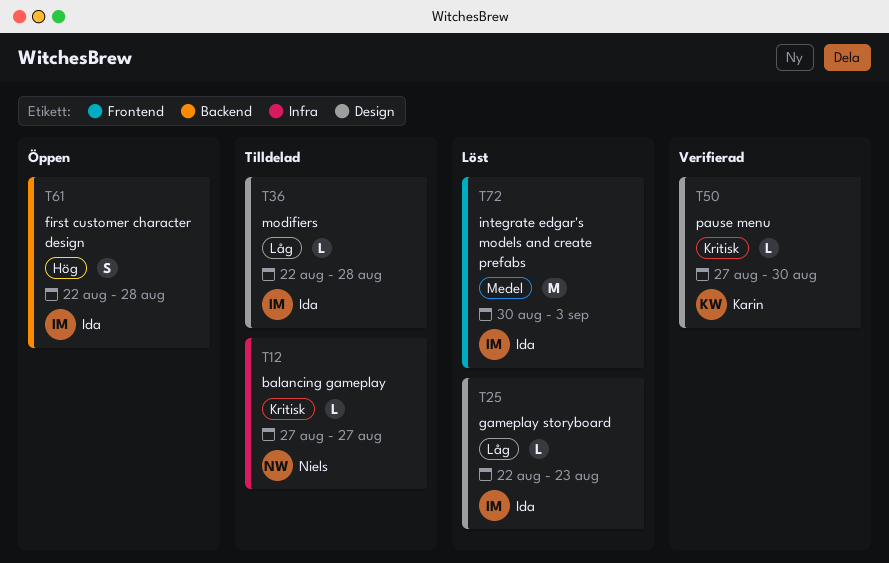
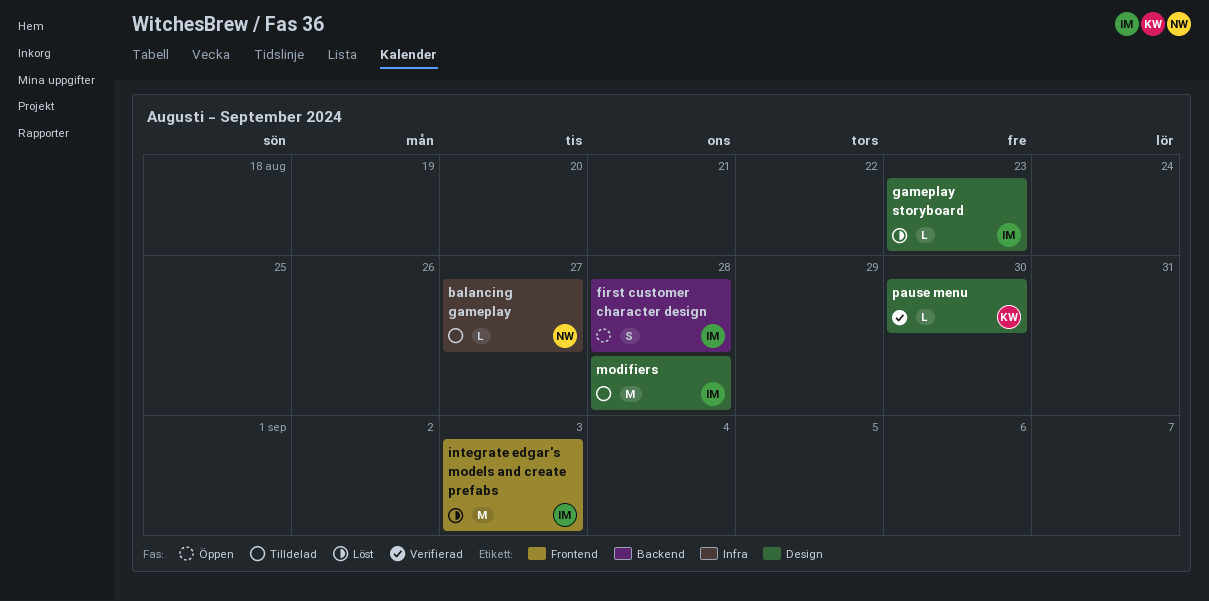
modifiers, estimate: L -> M

